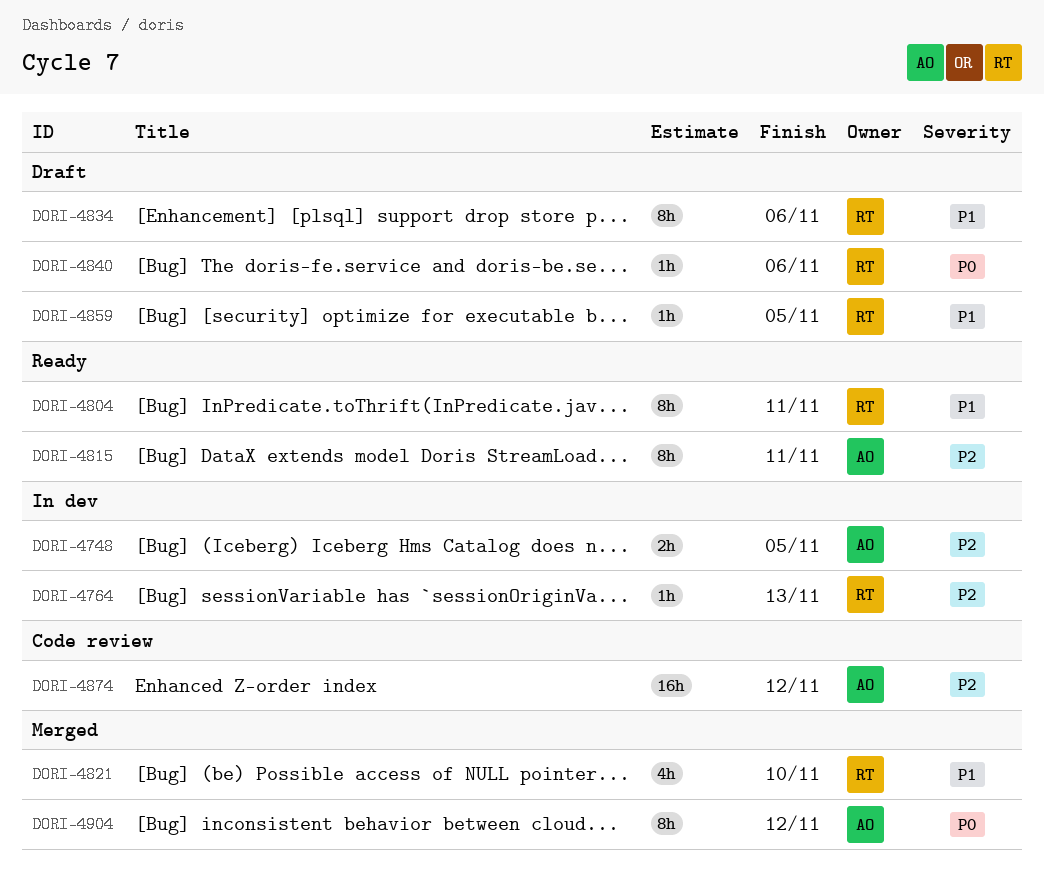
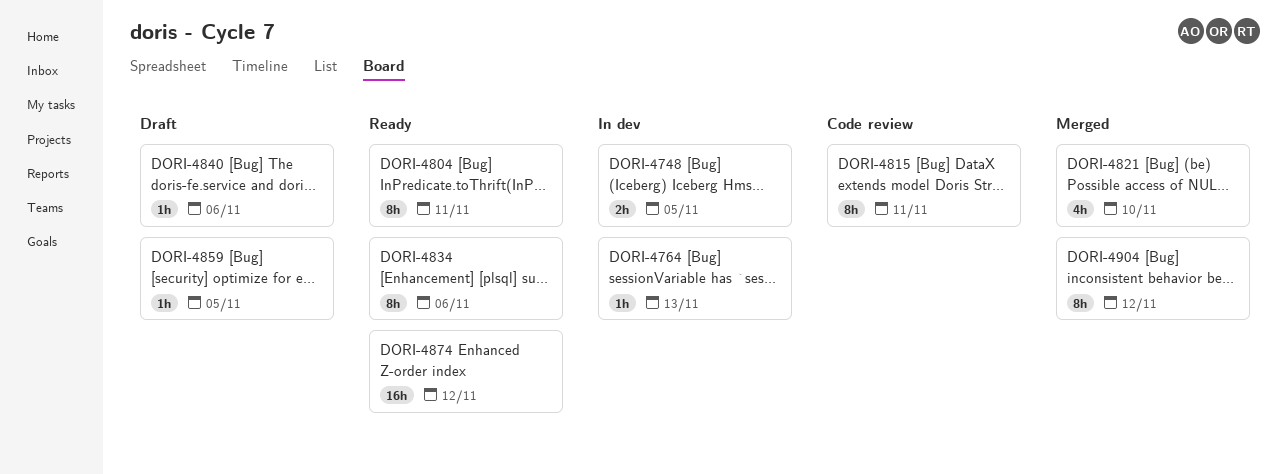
DORI-4815, status: Ready -> Code review
DORI-4834, status: Draft -> Ready
DORI-4874, status: Code review -> Ready

